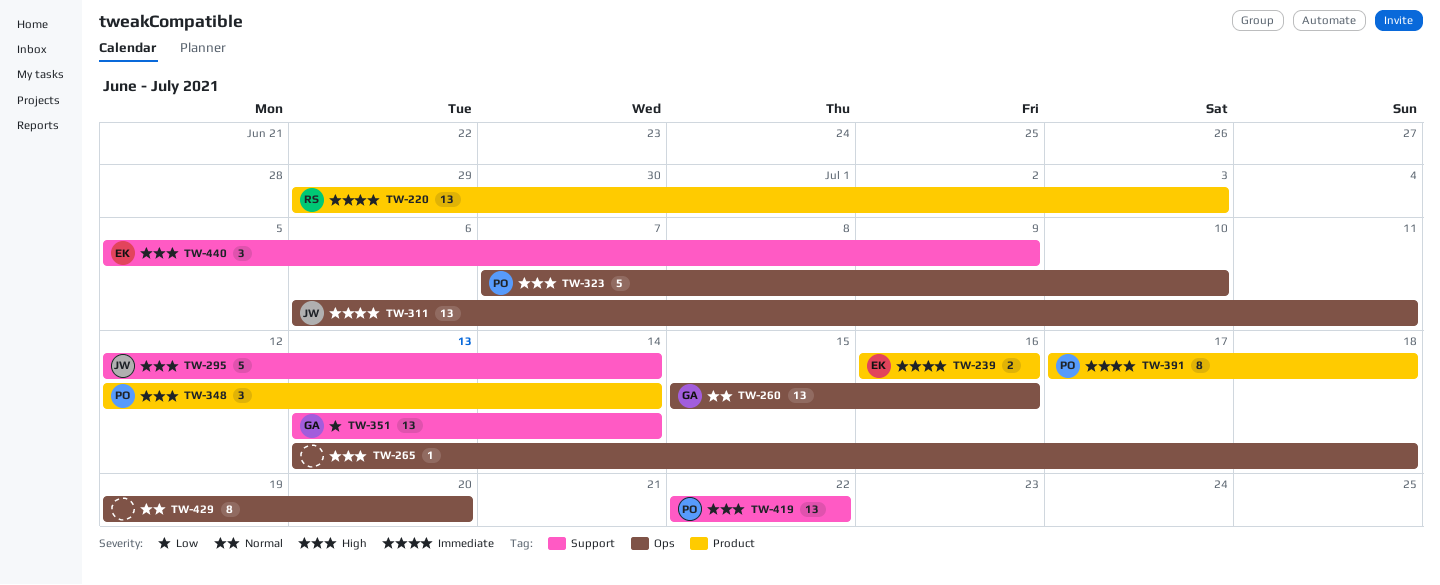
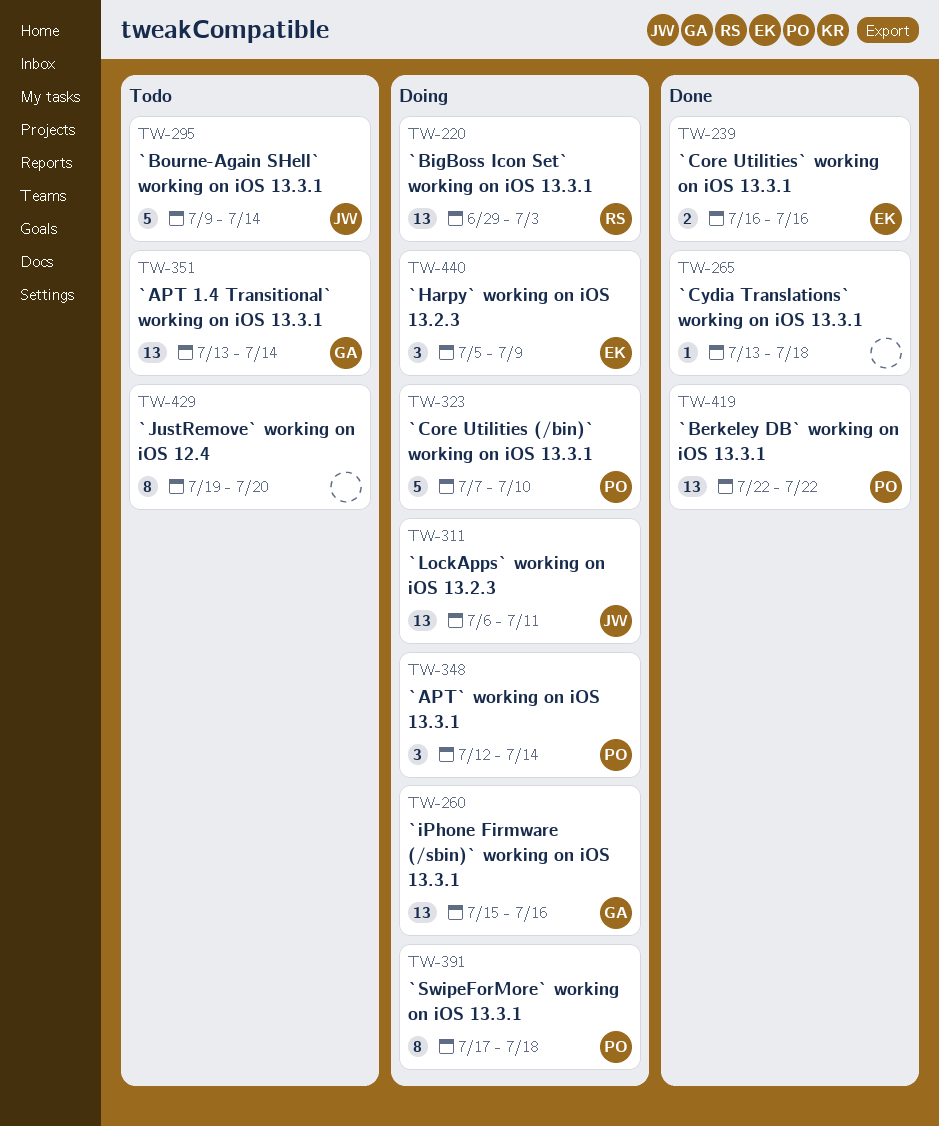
TW-295, start: Jul 12 -> Jul 9

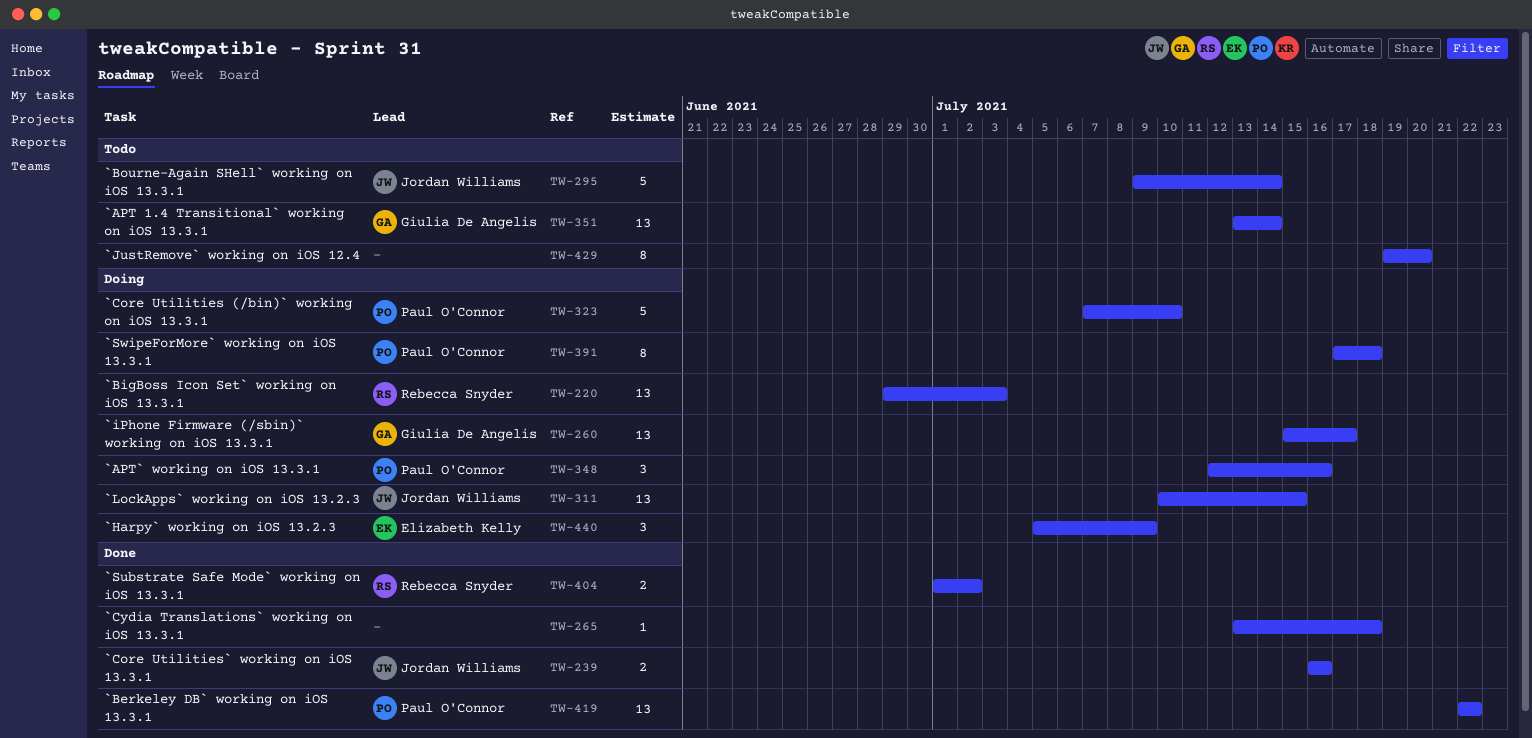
TW-239, owner: Elizabeth Kelly -> Jordan Williams
TW-260, due: Jul 16 -> Jul 17
TW-311, start: Jul 6 -> Jul 10
TW-311, due: Jul 11 -> Jul 15
TW-348, due: Jul 14 -> Jul 16
TW-404: none -> present

